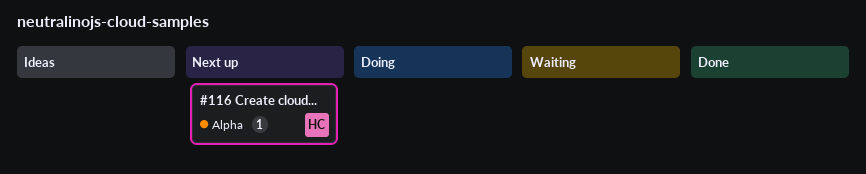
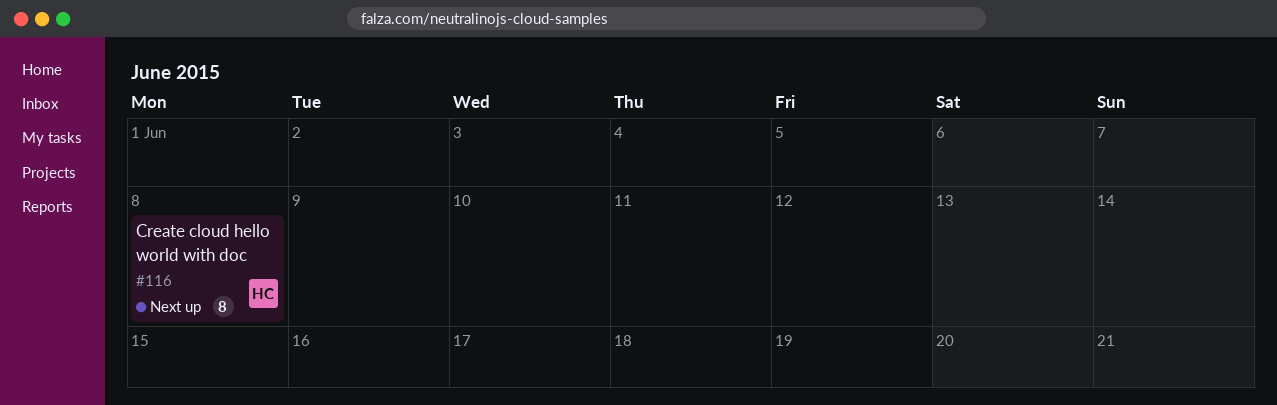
#116, estimate: 1 -> 8

